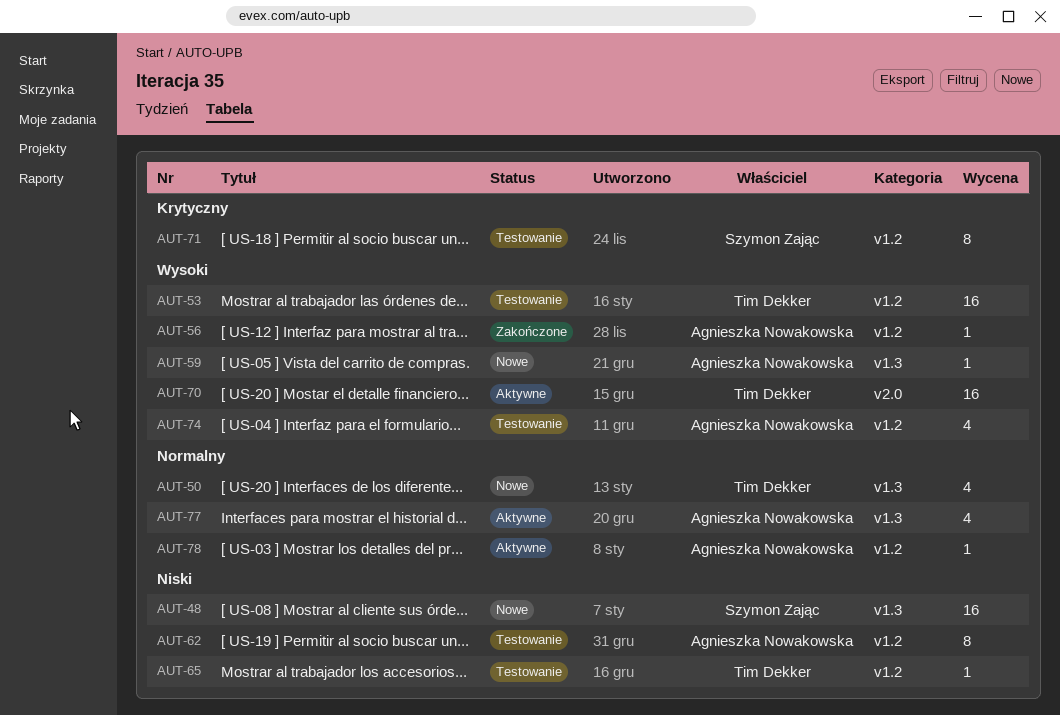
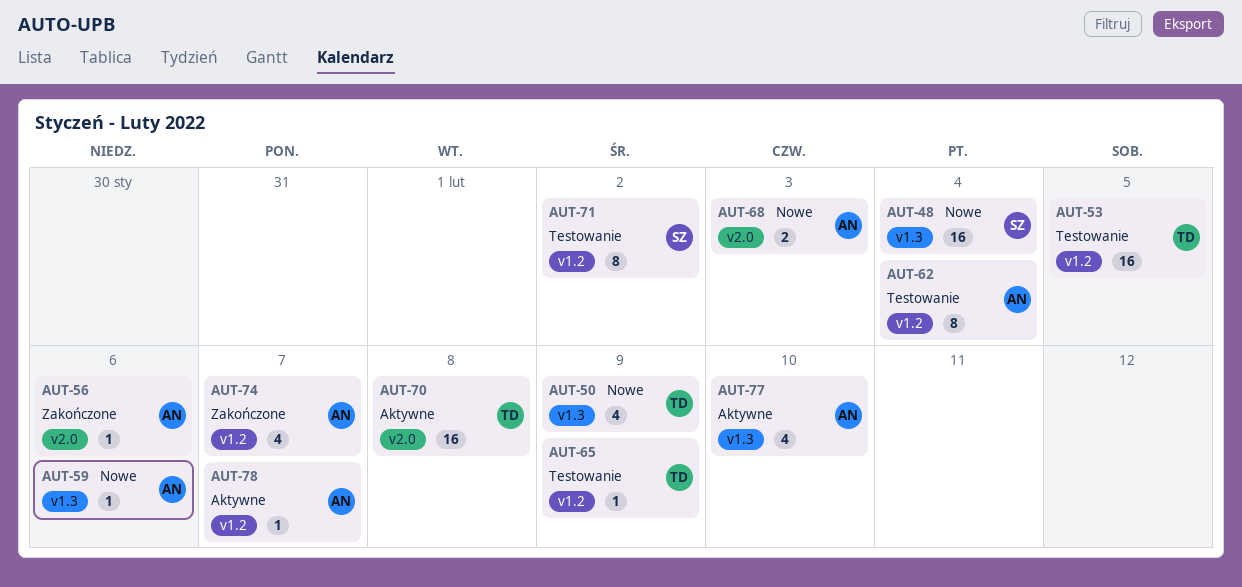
AUT-56, label: v1.2 -> v2.0
AUT-68: none -> present
AUT-74, status: Testowanie -> Zakończone

